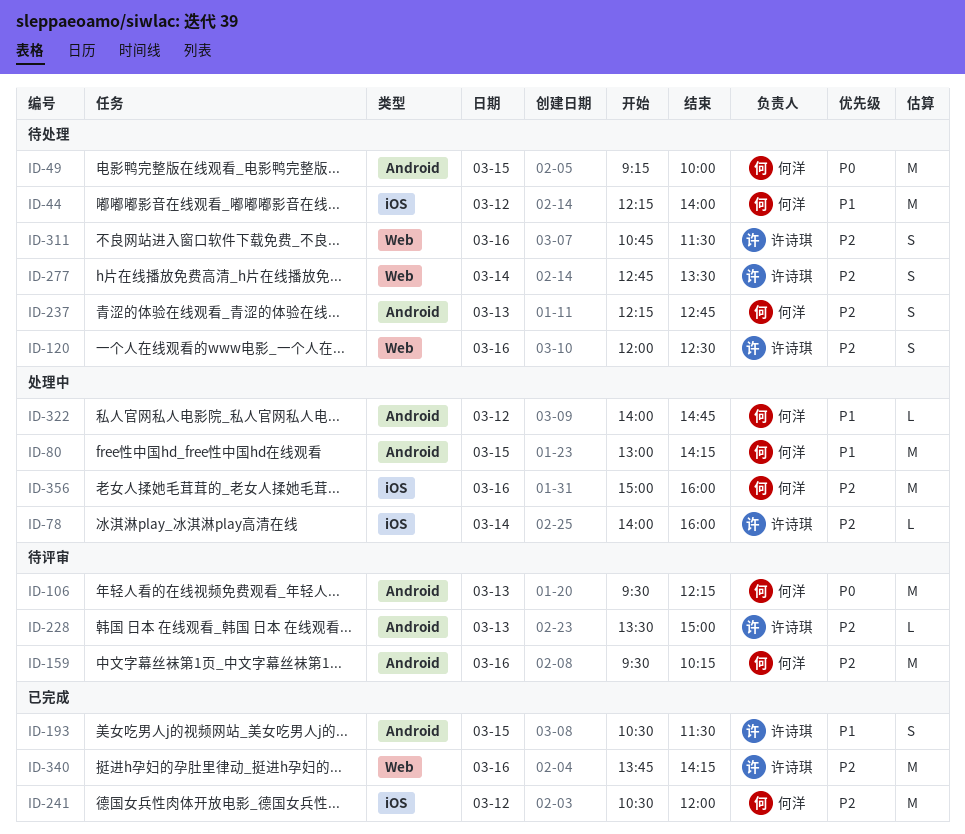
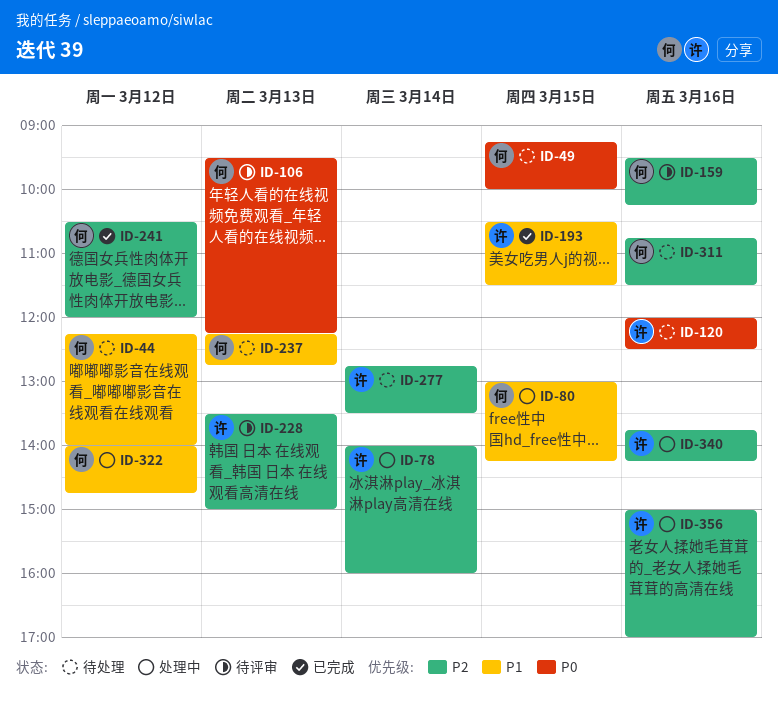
ID-120, priority: P2 -> P0
ID-237, priority: P2 -> P1
ID-311, owner: 许诗琪 -> 何洋
ID-340, status: 已完成 -> 处理中
ID-356, owner: 何洋 -> 许诗琪
ID-356, ends: 16:00 -> 17:00

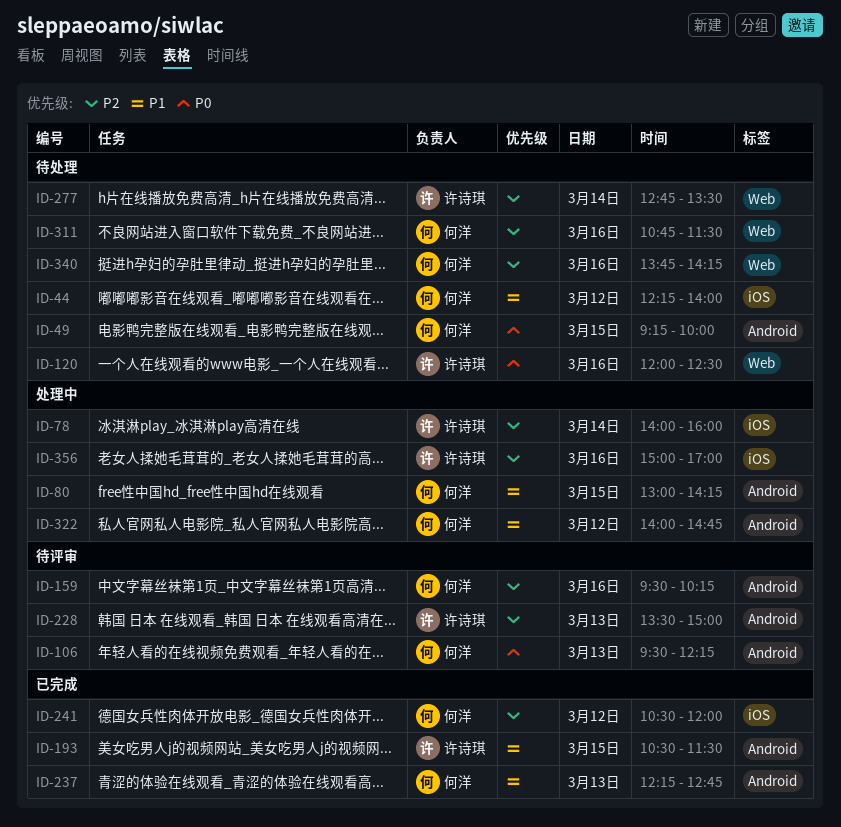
ID-237, status: 待处理 -> 已完成
ID-340, status: 处理中 -> 待处理
ID-340, owner: 许诗琪 -> 何洋

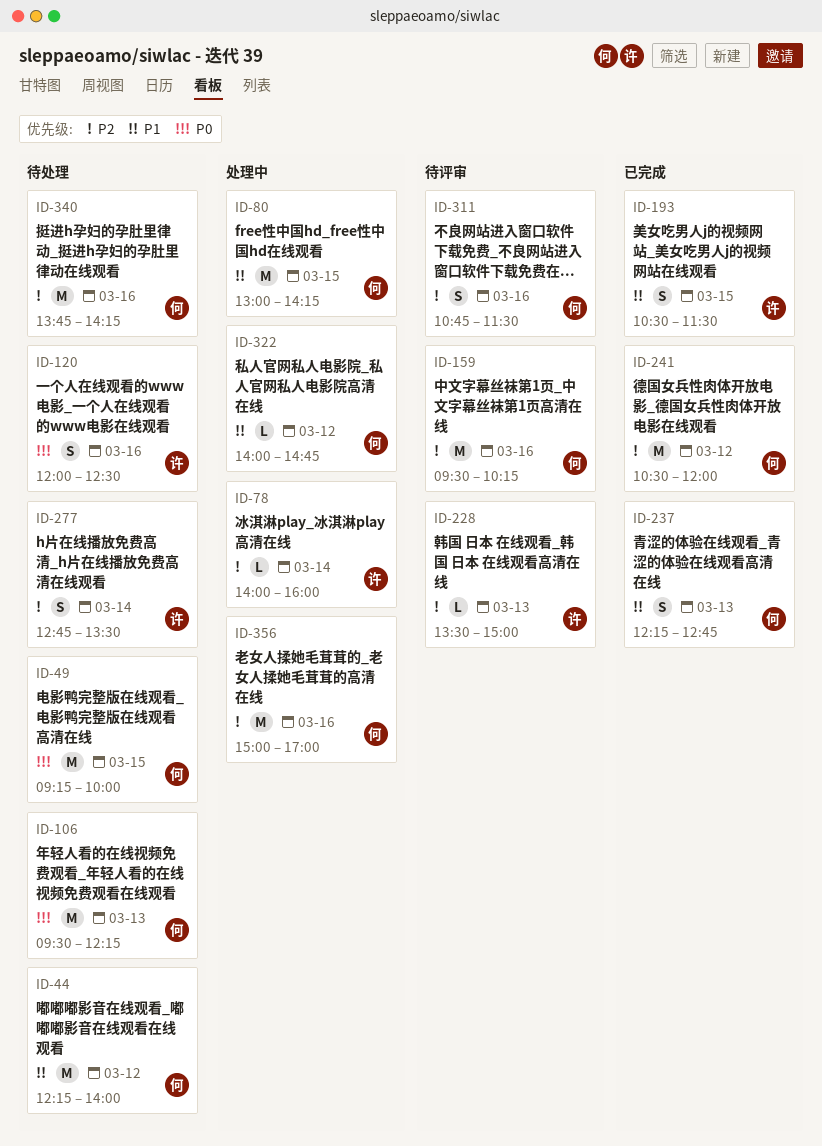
ID-106, status: 待评审 -> 待处理
ID-311, status: 待处理 -> 待评审
ID-356, owner: 许诗琪 -> 何洋

